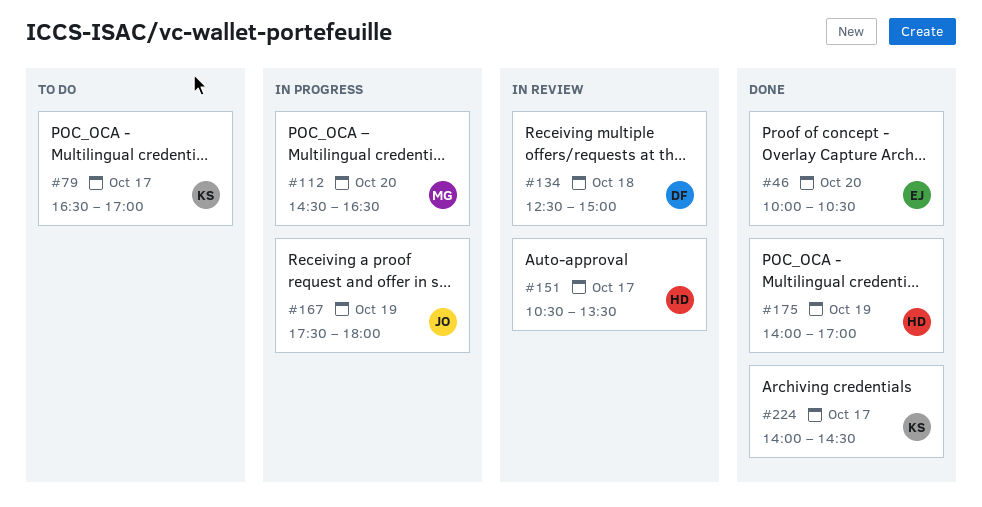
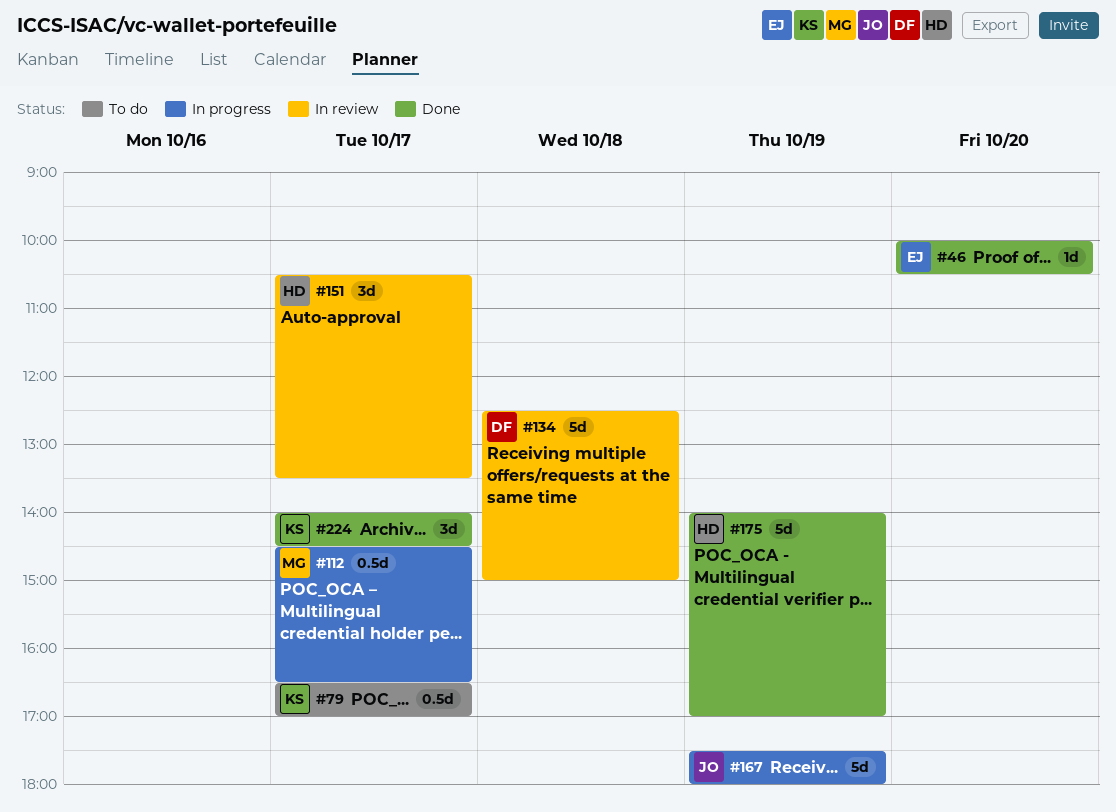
#112, day: Oct 20 -> Oct 17

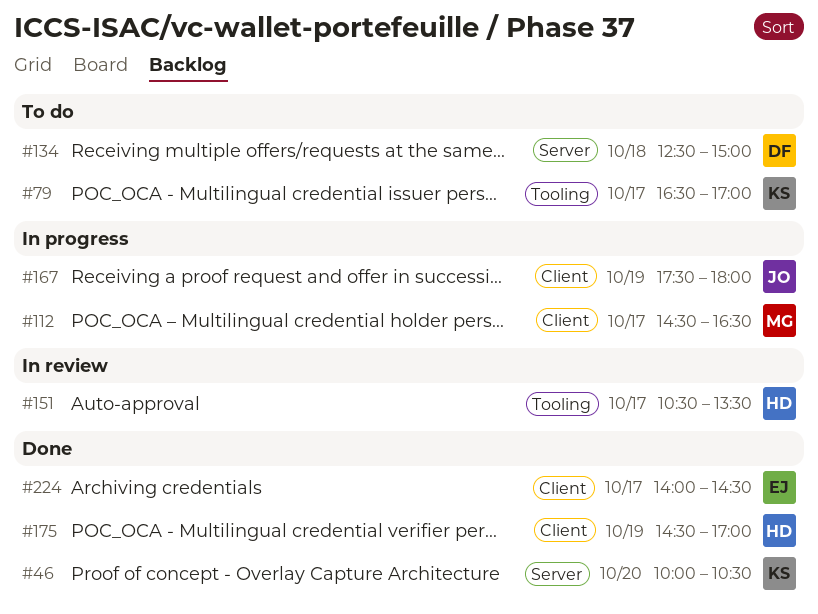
#46, owner: EJ -> KS
#134, status: In review -> To do
#175, begins: 14:00 -> 14:30
#224, owner: KS -> EJ

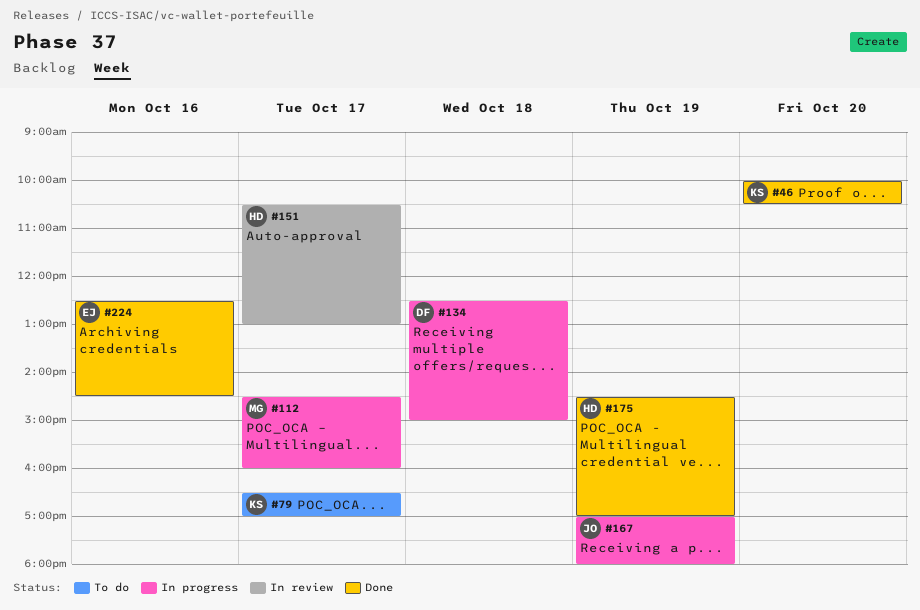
#112, ends: 16:30 -> 16:00
#134, status: To do -> In progress
#151, ends: 13:30 -> 13:00
#167, begins: 17:30 -> 17:00
#224, day: Oct 17 -> Oct 16
#224, begins: 14:00 -> 12:30

